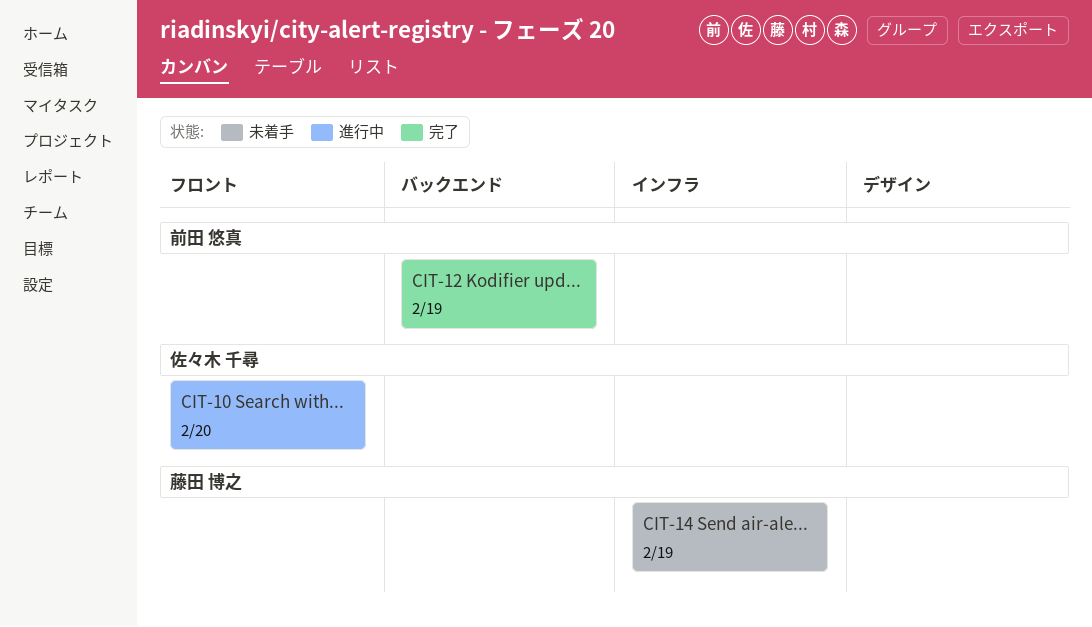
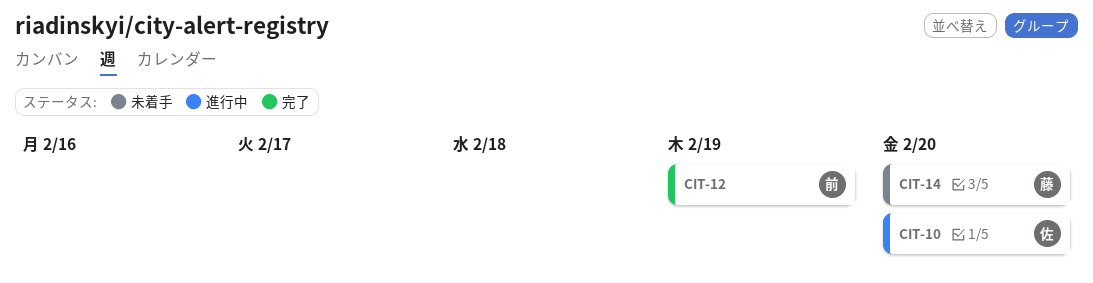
CIT-14, due: Feb 19 -> Feb 20

